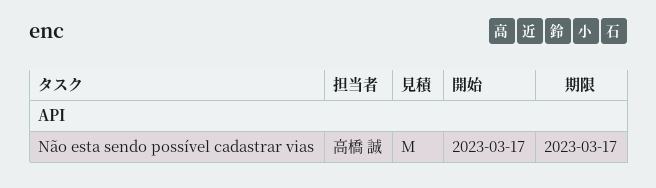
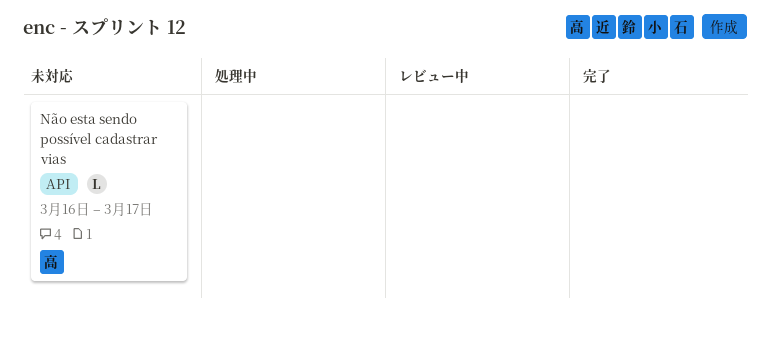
Não esta sendo possível cadastrar vias, estimate: M -> L
Não esta sendo possível cadastrar vias, start: Mar 17 -> Mar 16

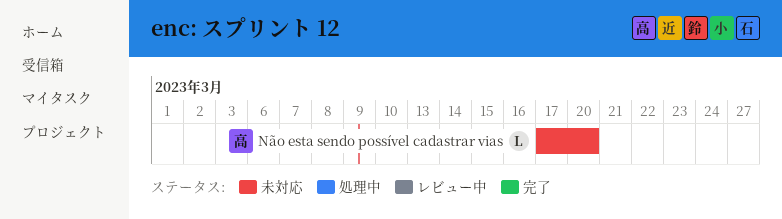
Não esta sendo possível cadastrar vias, start: Mar 16 -> Mar 17
Não esta sendo possível cadastrar vias, due: Mar 17 -> Mar 20

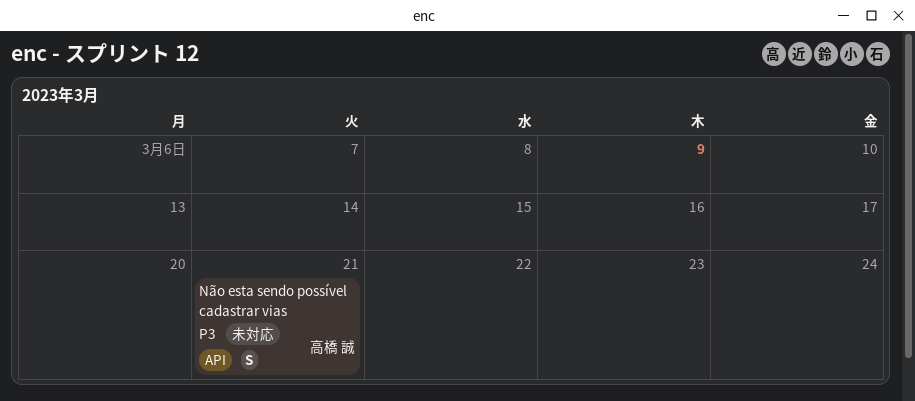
Não esta sendo possível cadastrar vias, estimate: L -> S
Não esta sendo possível cadastrar vias, due: Mar 20 -> Mar 21

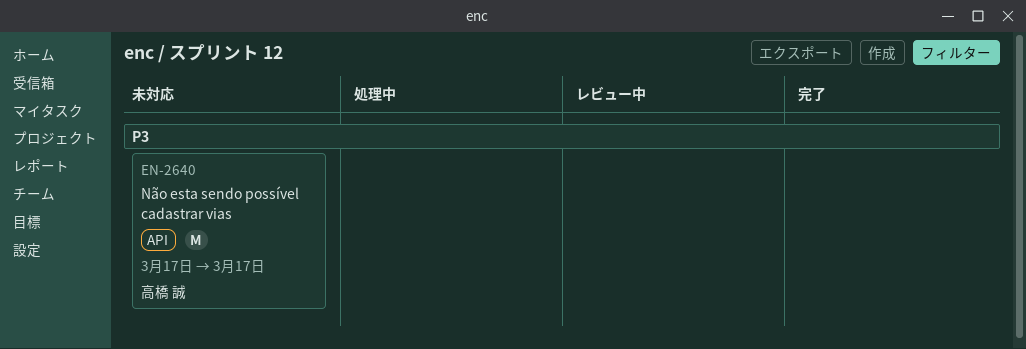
Não esta sendo possível cadastrar vias, estimate: S -> M
Não esta sendo possível cadastrar vias, due: Mar 21 -> Mar 17

